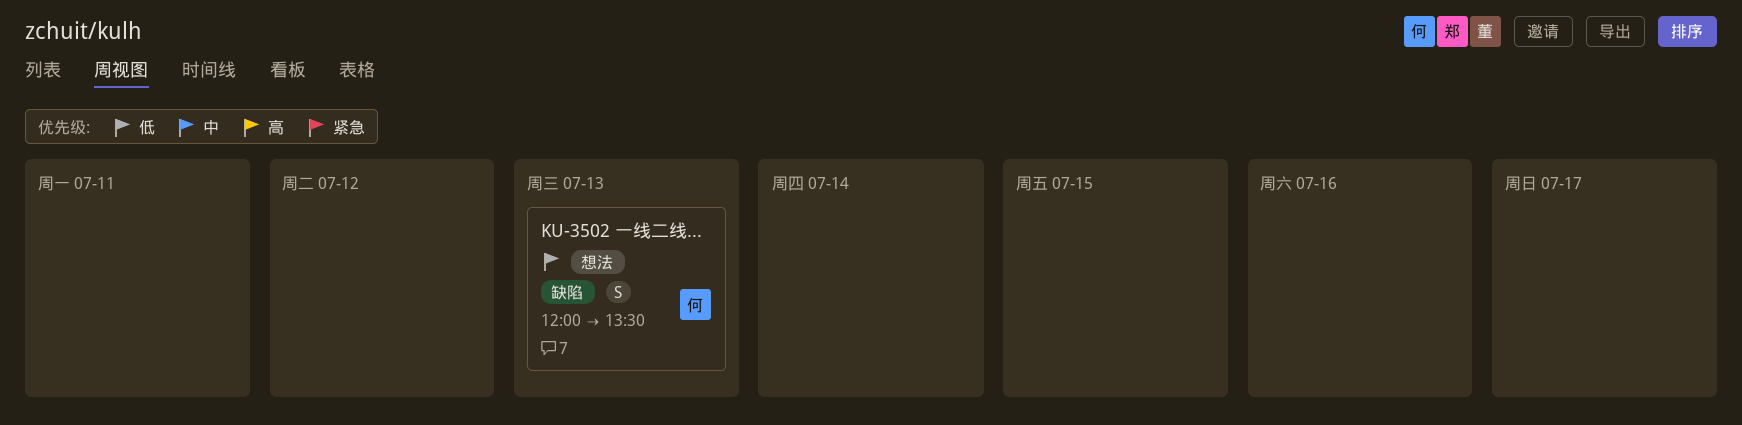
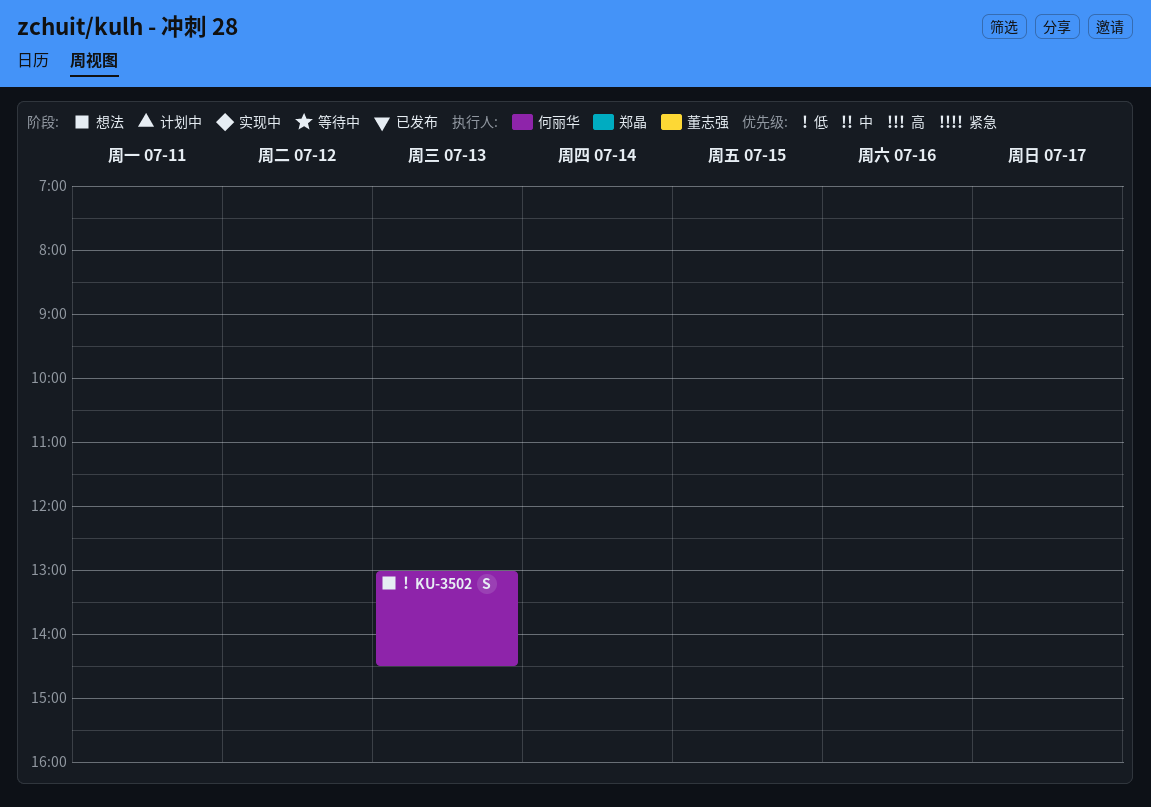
KU-3502, begins: 12:00 -> 13:00
KU-3502, ends: 13:30 -> 14:30

